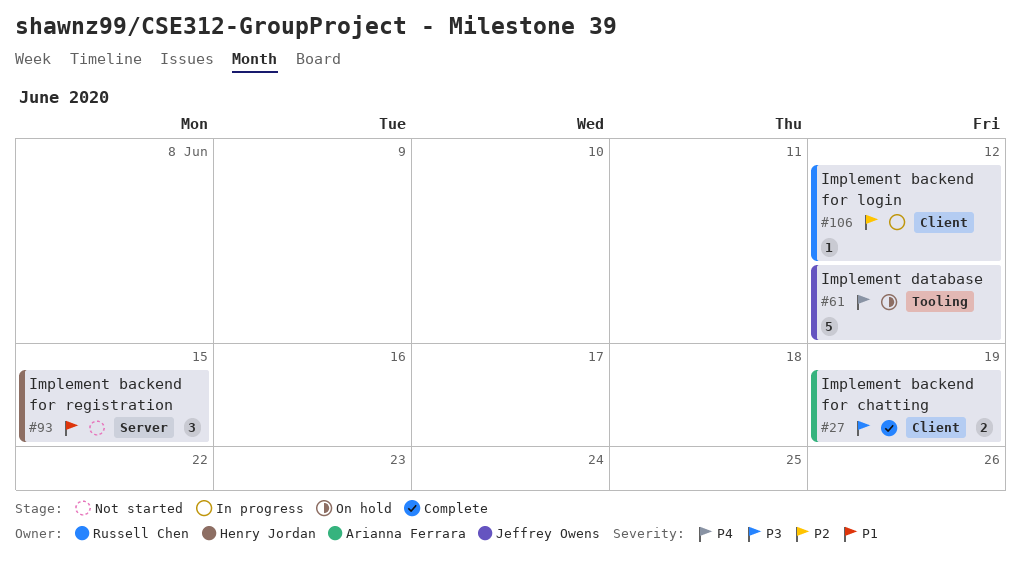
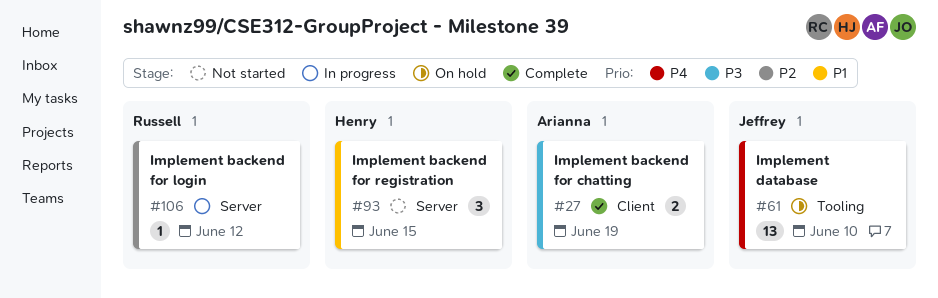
#61, estimate: 5 -> 13
#61, due: Jun 12 -> Jun 10
#106, label: Client -> Server

